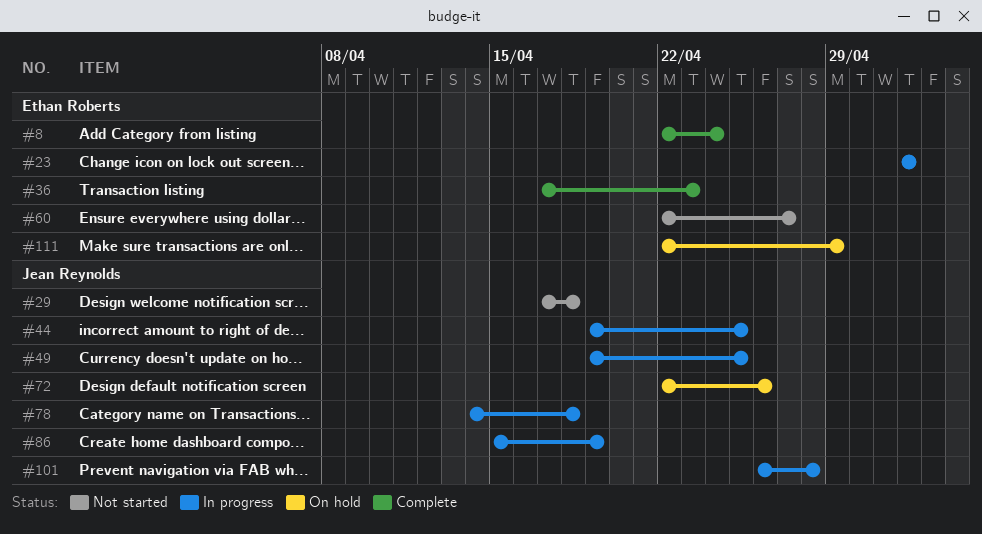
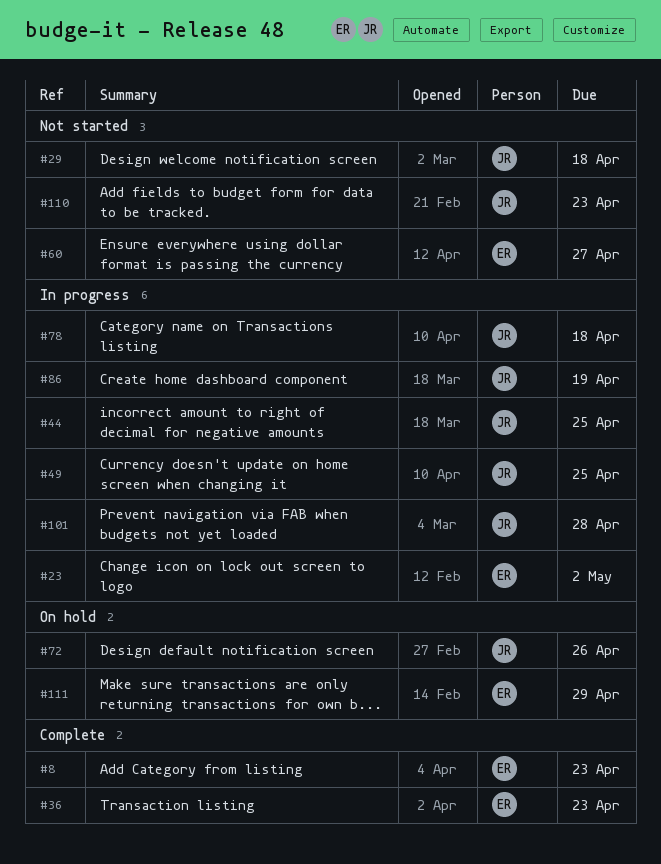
#8, due: Apr 24 -> Apr 23
#110: none -> present

